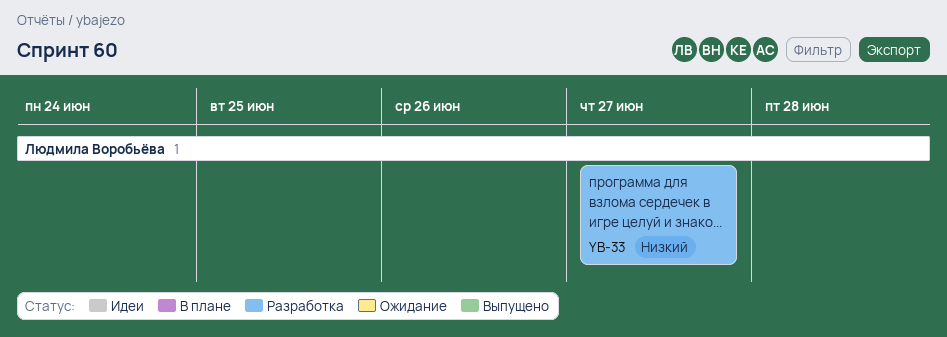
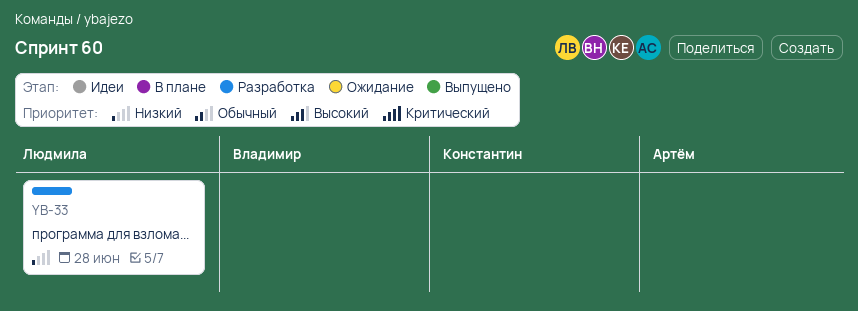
YB-33, due: Jun 27 -> Jun 28

